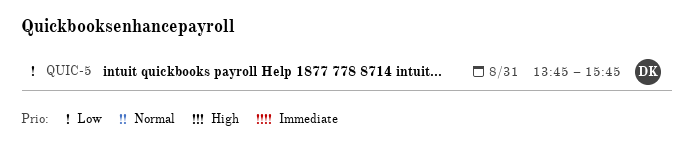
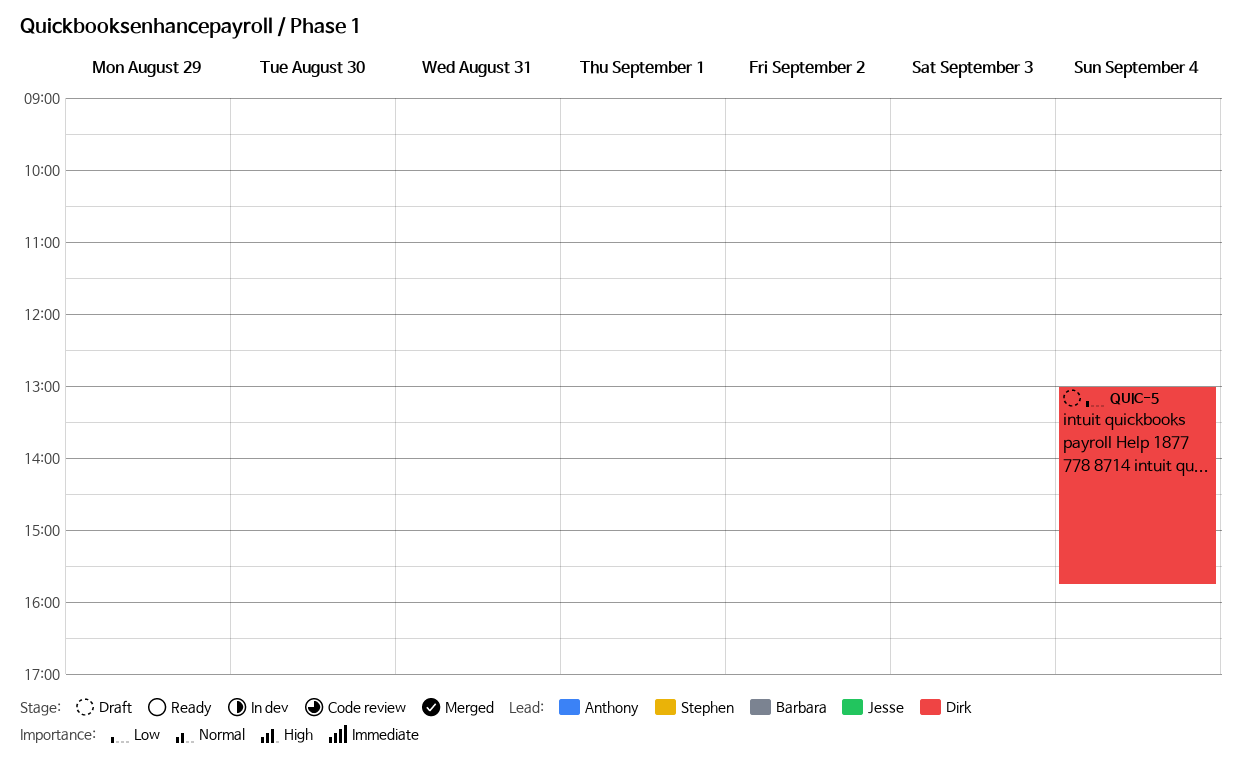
QUIC-5, day: Aug 31 -> Sep 4
QUIC-5, begins: 13:45 -> 13:00

